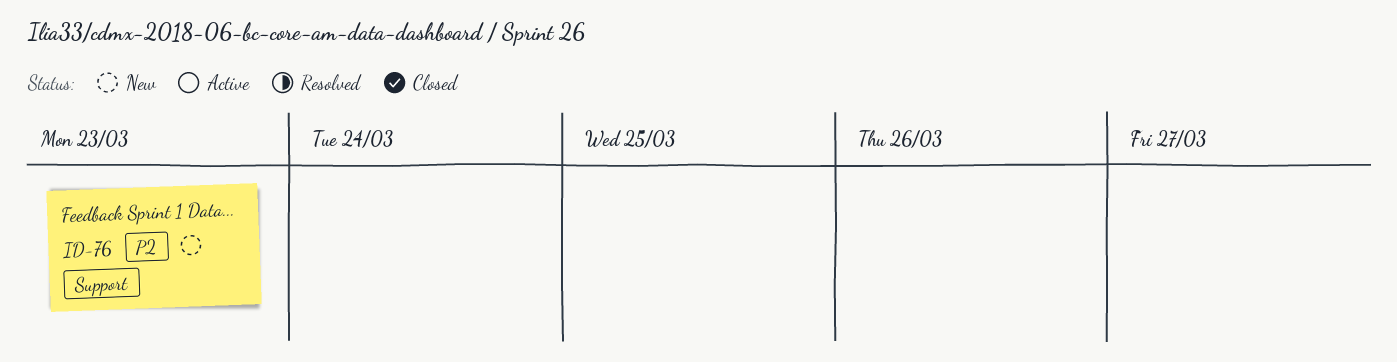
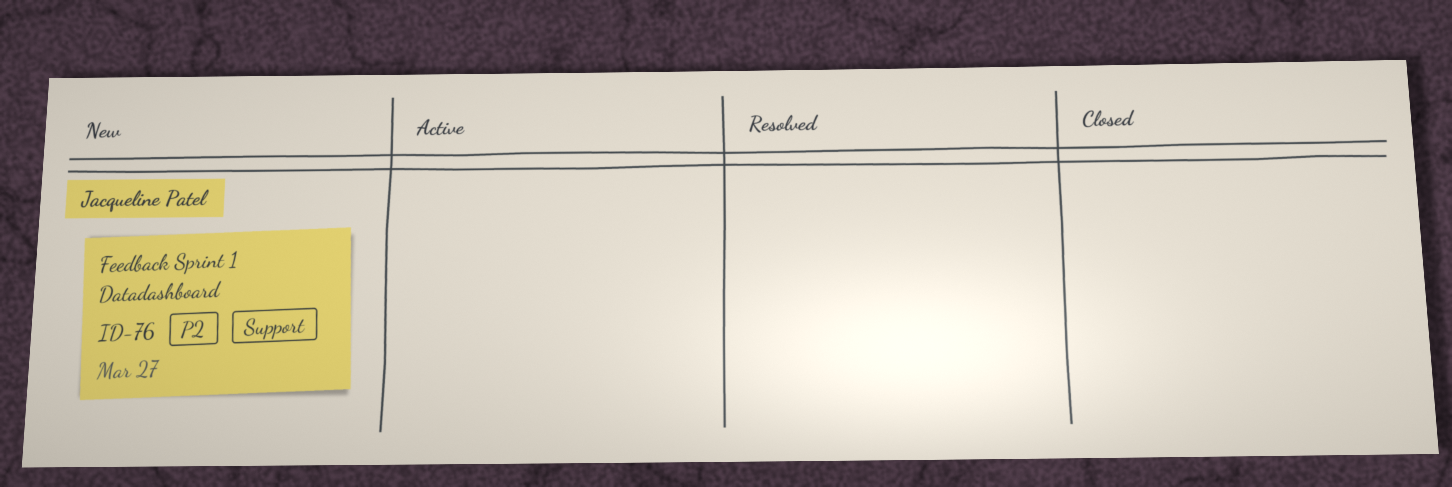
ID-76, due: Mar 23 -> Mar 27

